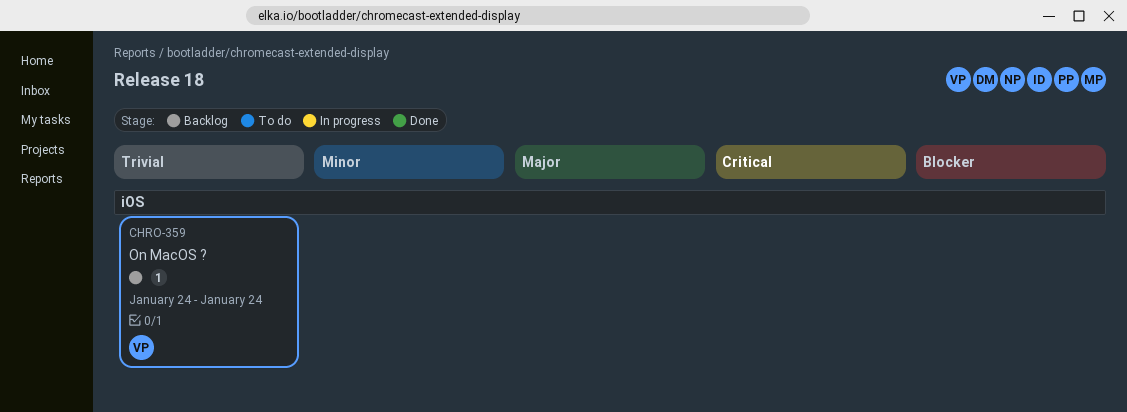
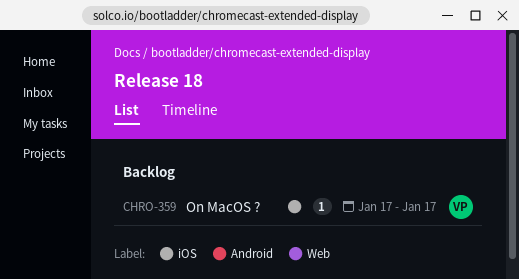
CHRO-359, start: Jan 24 -> Jan 17
CHRO-359, due: Jan 24 -> Jan 17

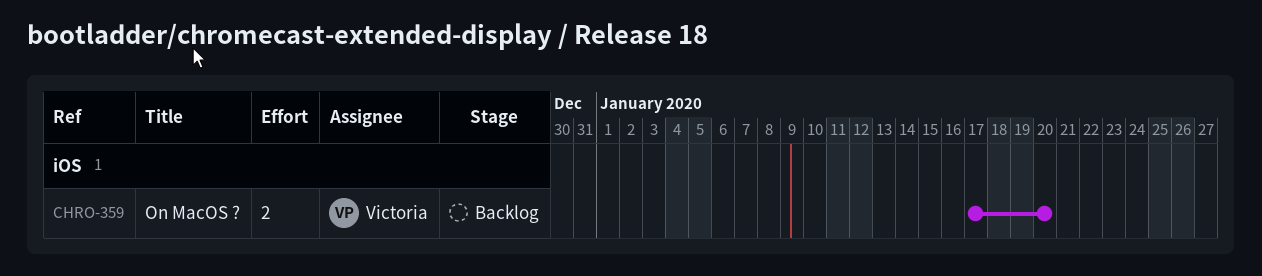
CHRO-359, estimate: 1 -> 2
CHRO-359, due: Jan 17 -> Jan 20

